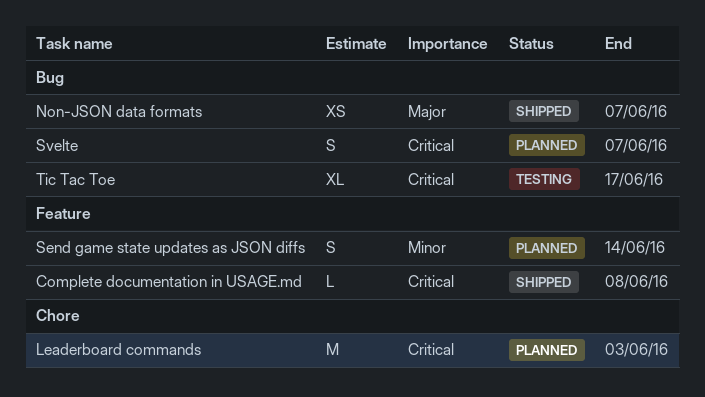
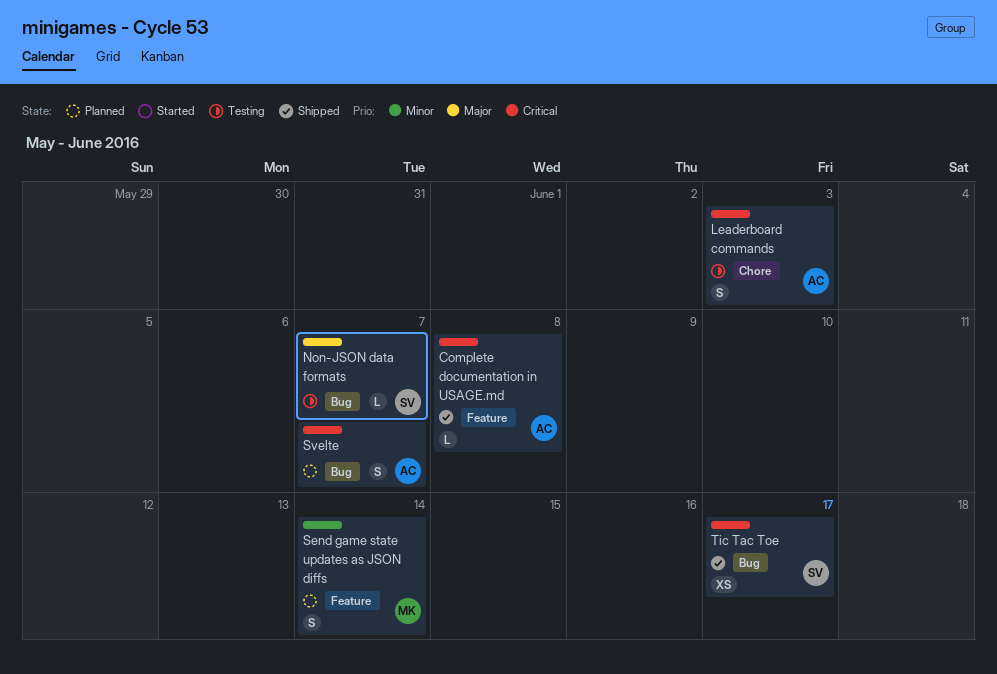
Leaderboard commands, status: Planned -> Testing
Leaderboard commands, estimate: M -> S
Non-JSON data formats, status: Shipped -> Testing
Non-JSON data formats, estimate: XS -> L
Tic Tac Toe, status: Testing -> Shipped
Tic Tac Toe, estimate: XL -> XS

